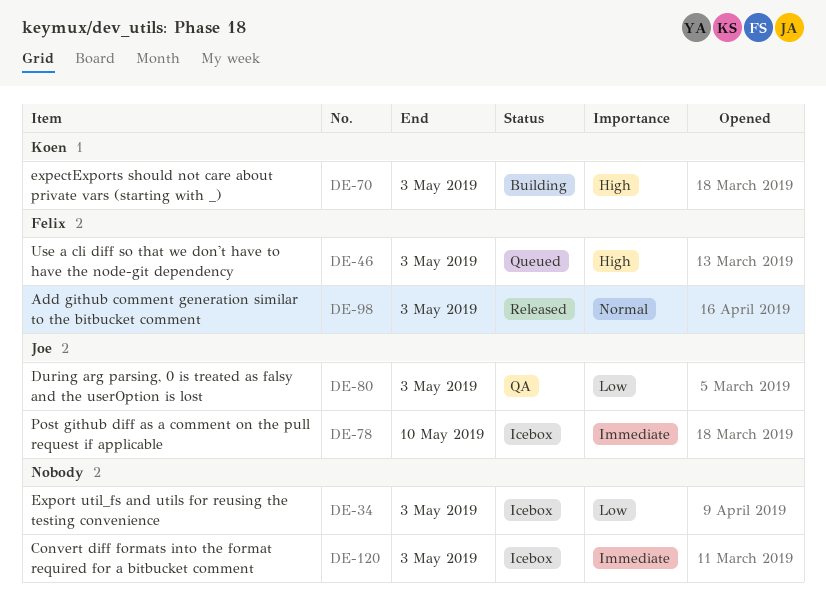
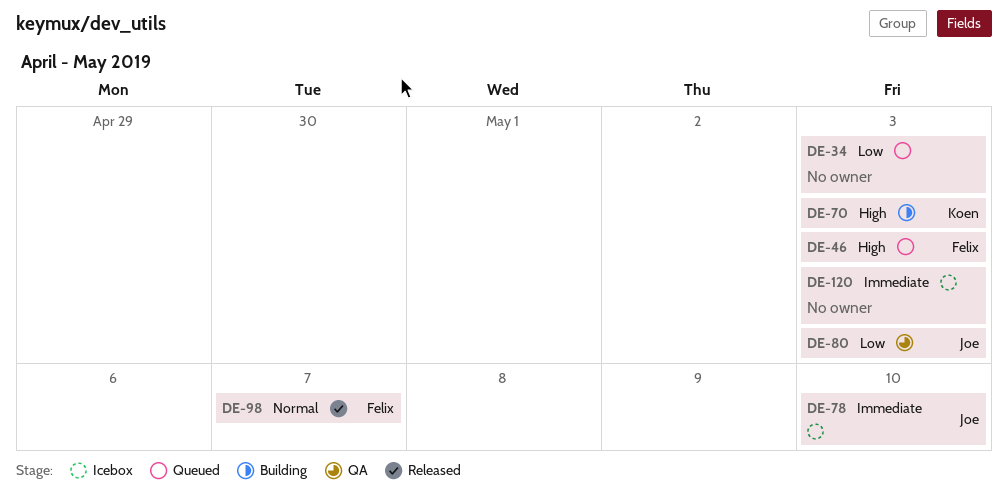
DE-34, status: Icebox -> Queued
DE-98, due: May 3 -> May 7

